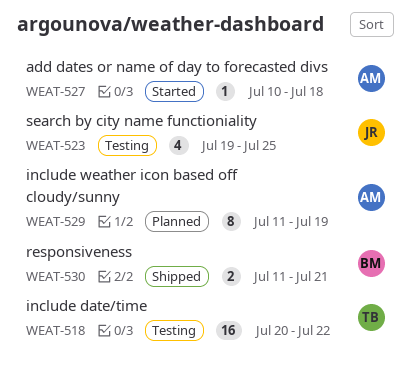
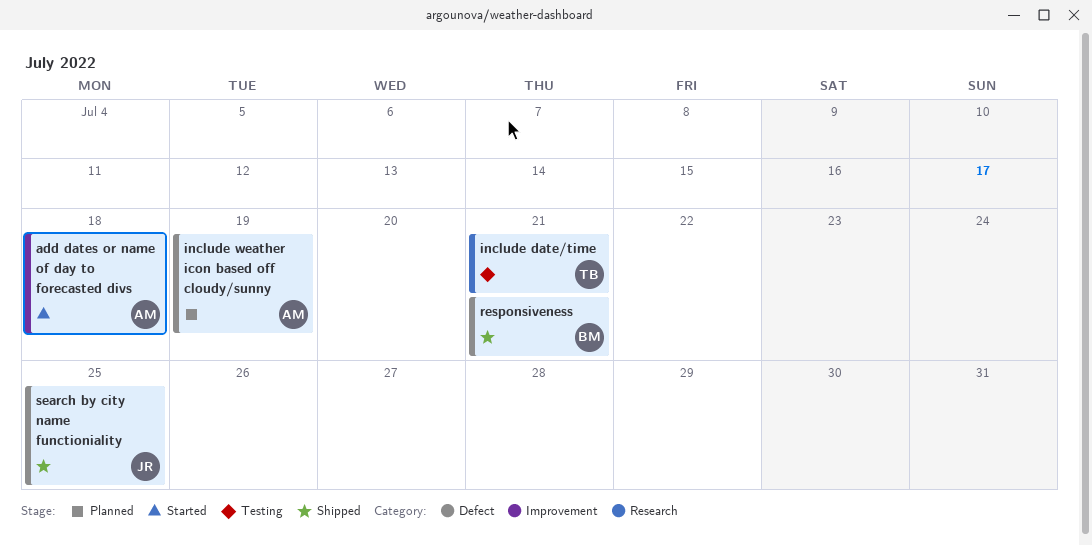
include date/time, due: Jul 22 -> Jul 21
search by city name functioniality, status: Testing -> Shipped

